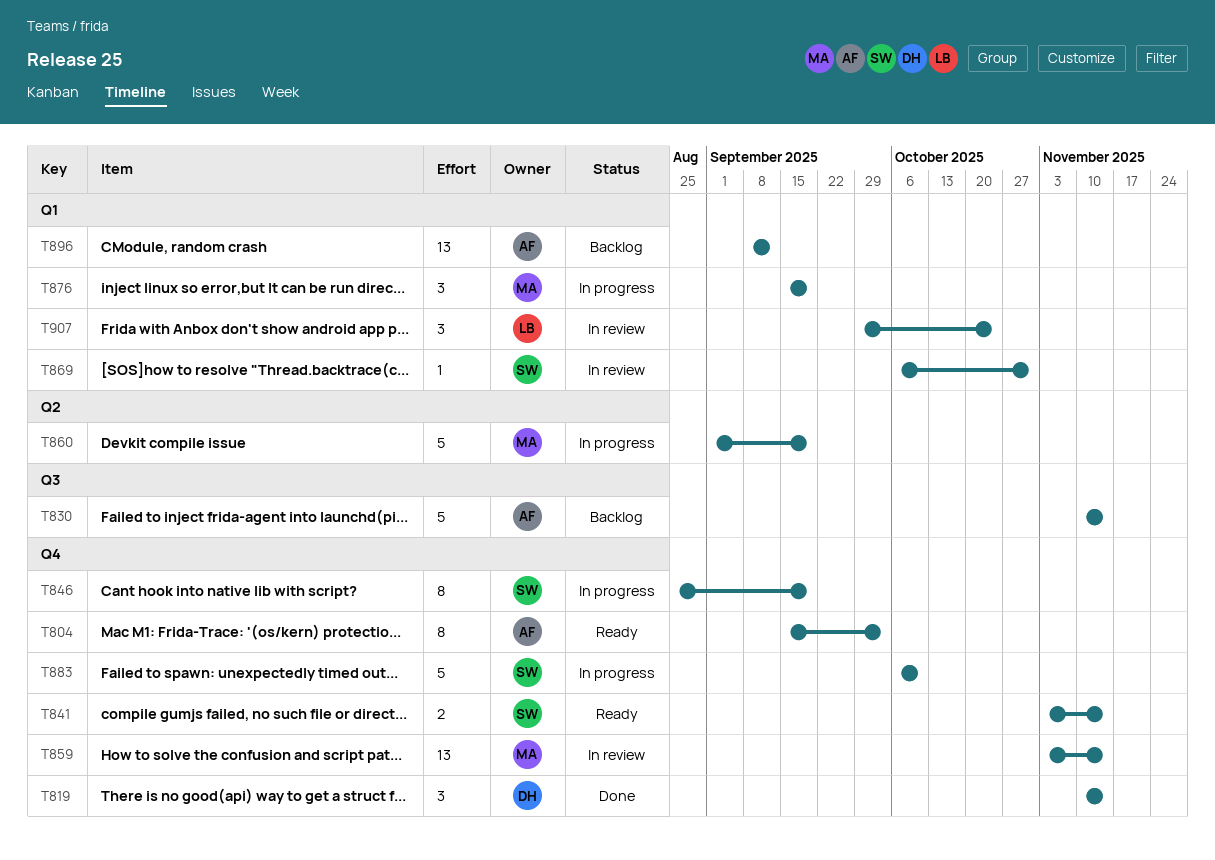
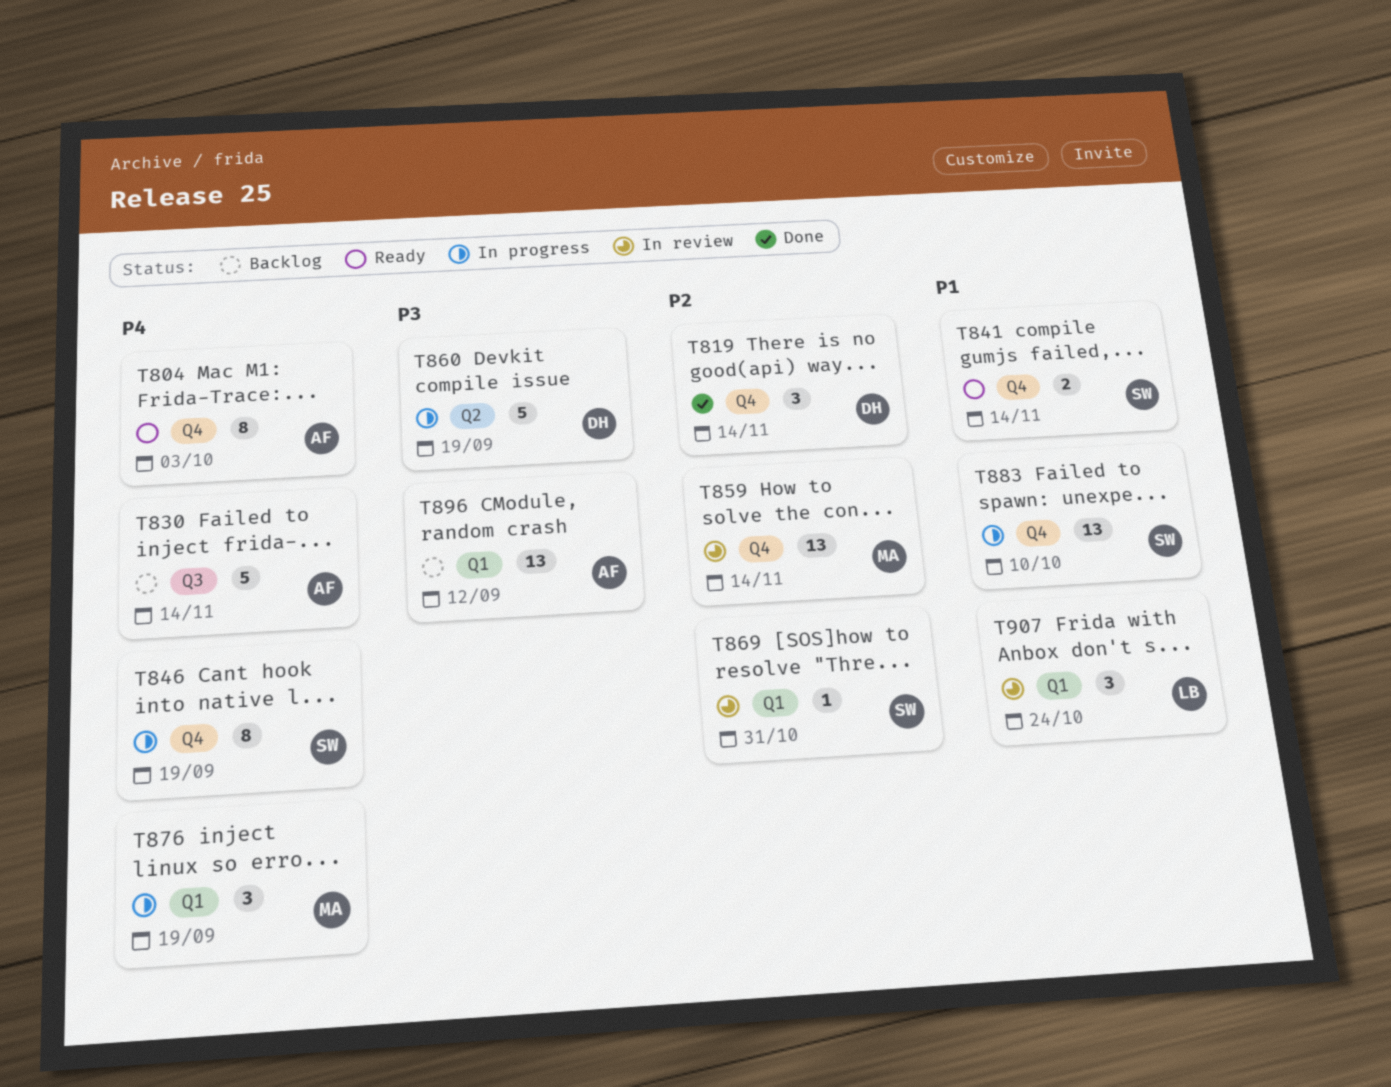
T860, owner: MA -> DH
T883, estimate: 5 -> 13

